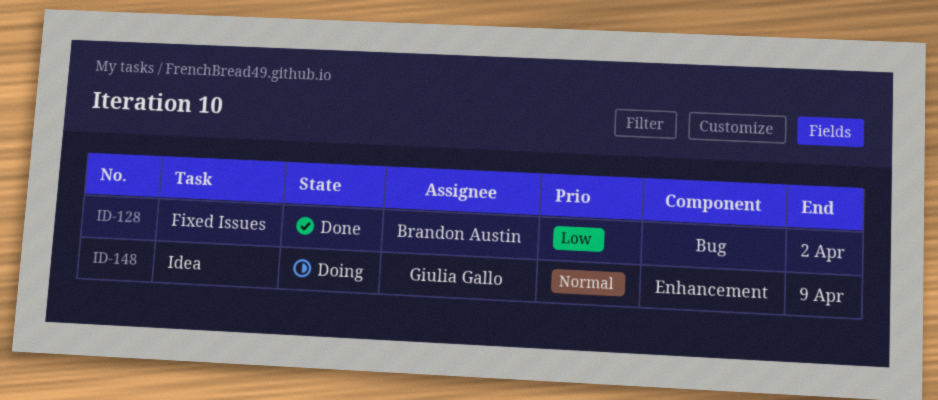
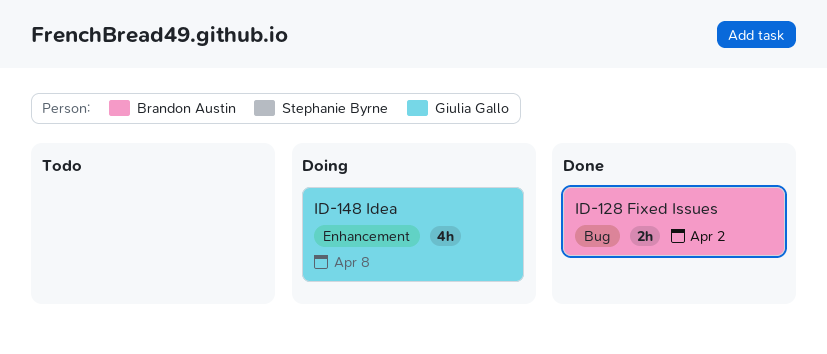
ID-148, due: Apr 9 -> Apr 8

